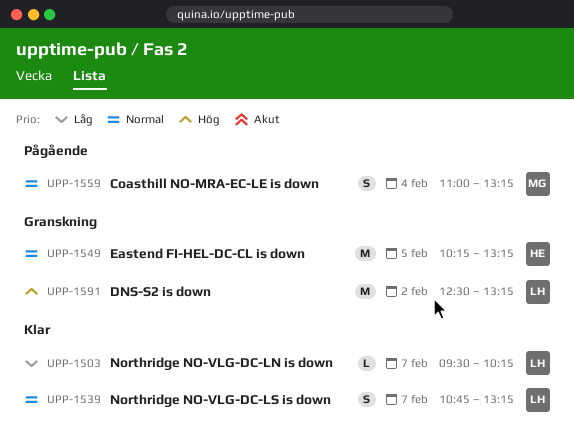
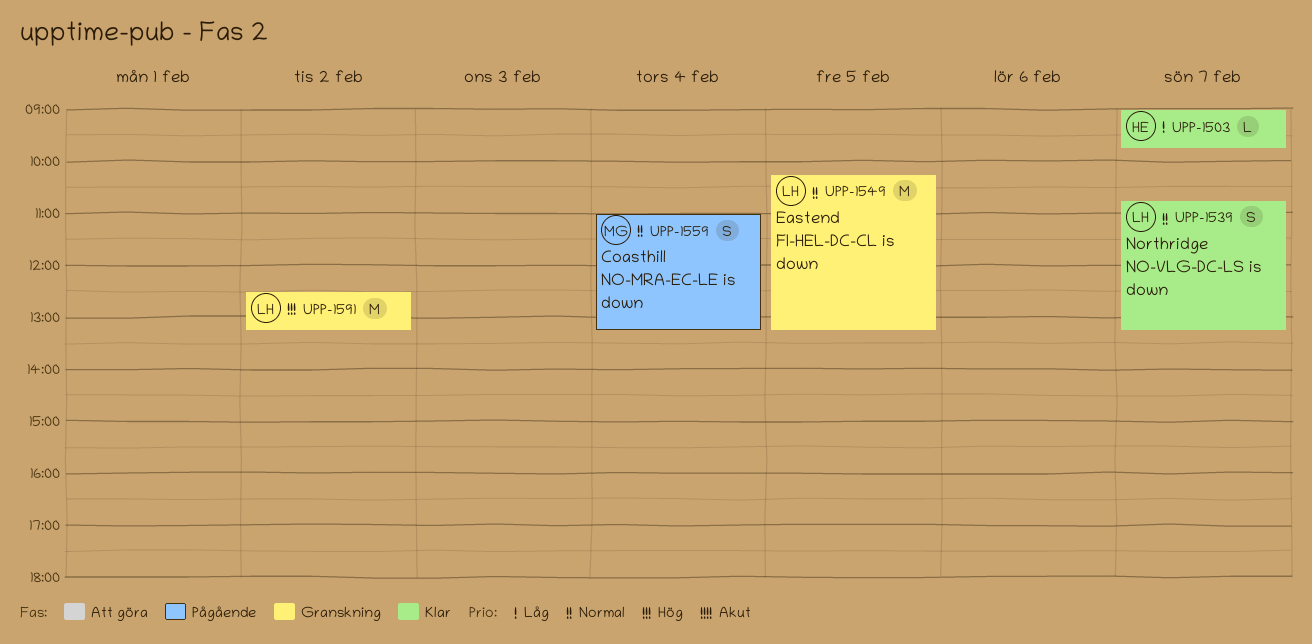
UPP-1503, owner: LH -> HE
UPP-1503, begins: 09:30 -> 09:00
UPP-1503, ends: 10:15 -> 09:45
UPP-1549, owner: HE -> LH

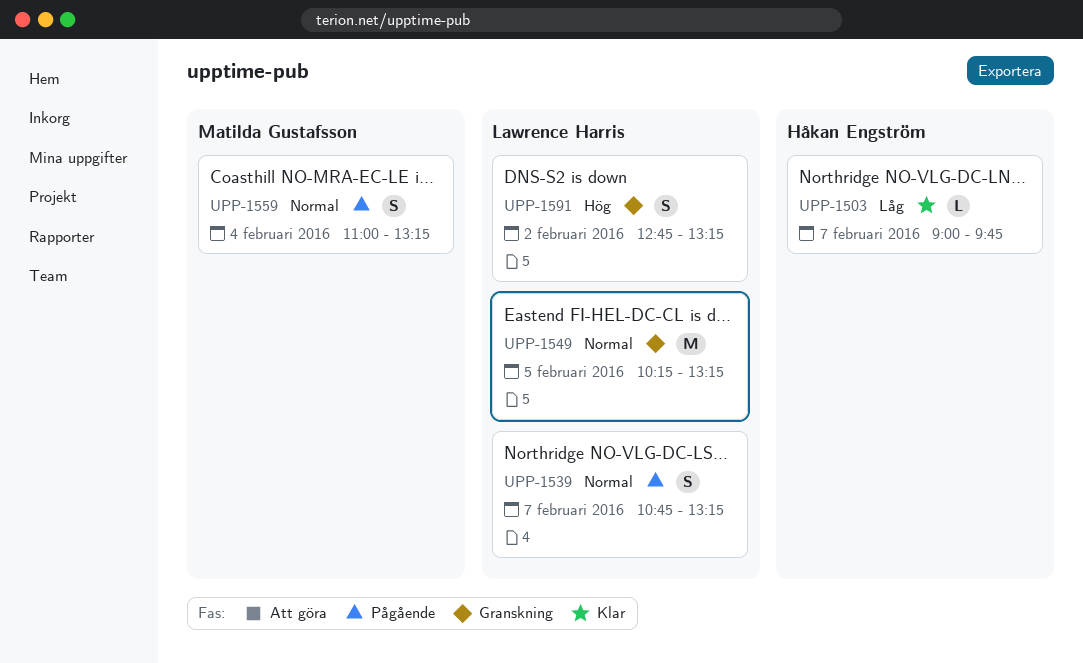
UPP-1539, status: Klar -> Pågående
UPP-1591, estimate: M -> S
UPP-1591, begins: 12:30 -> 12:45

